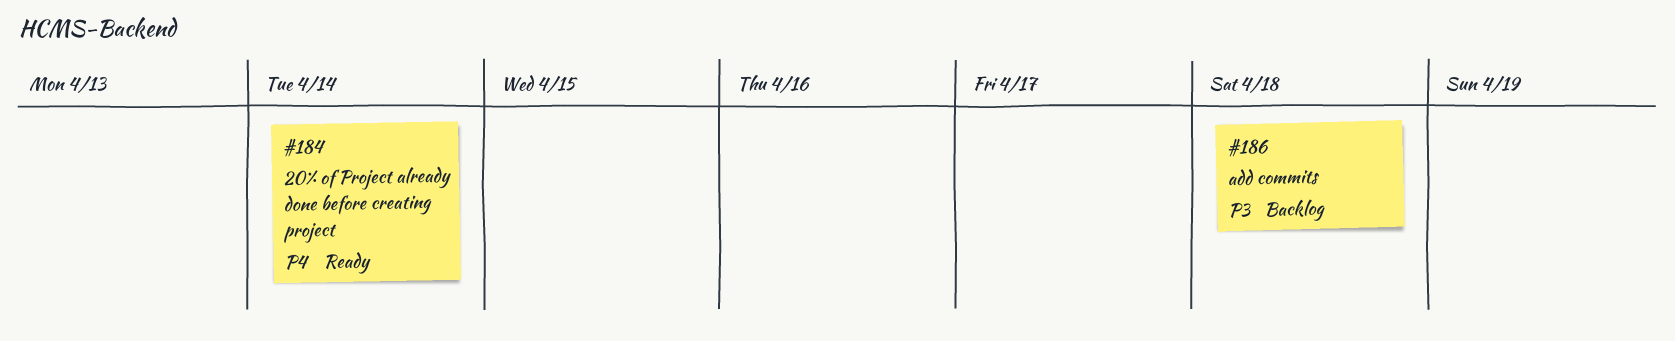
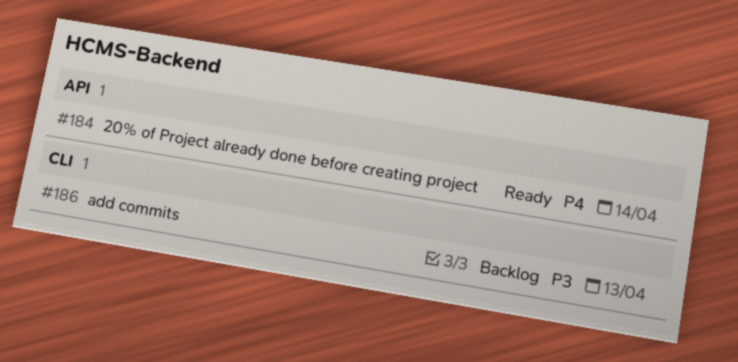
#186, due: Apr 18 -> Apr 13

